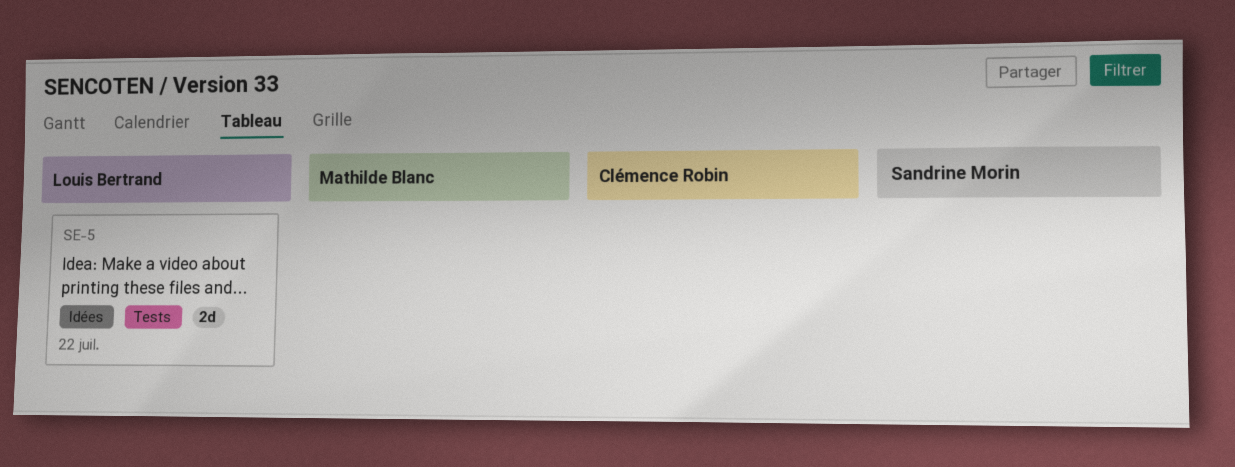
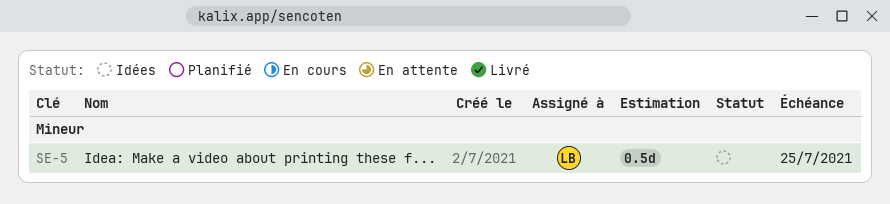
SE-5, estimate: 2d -> 0.5d
SE-5, due: Jul 22 -> Jul 25

